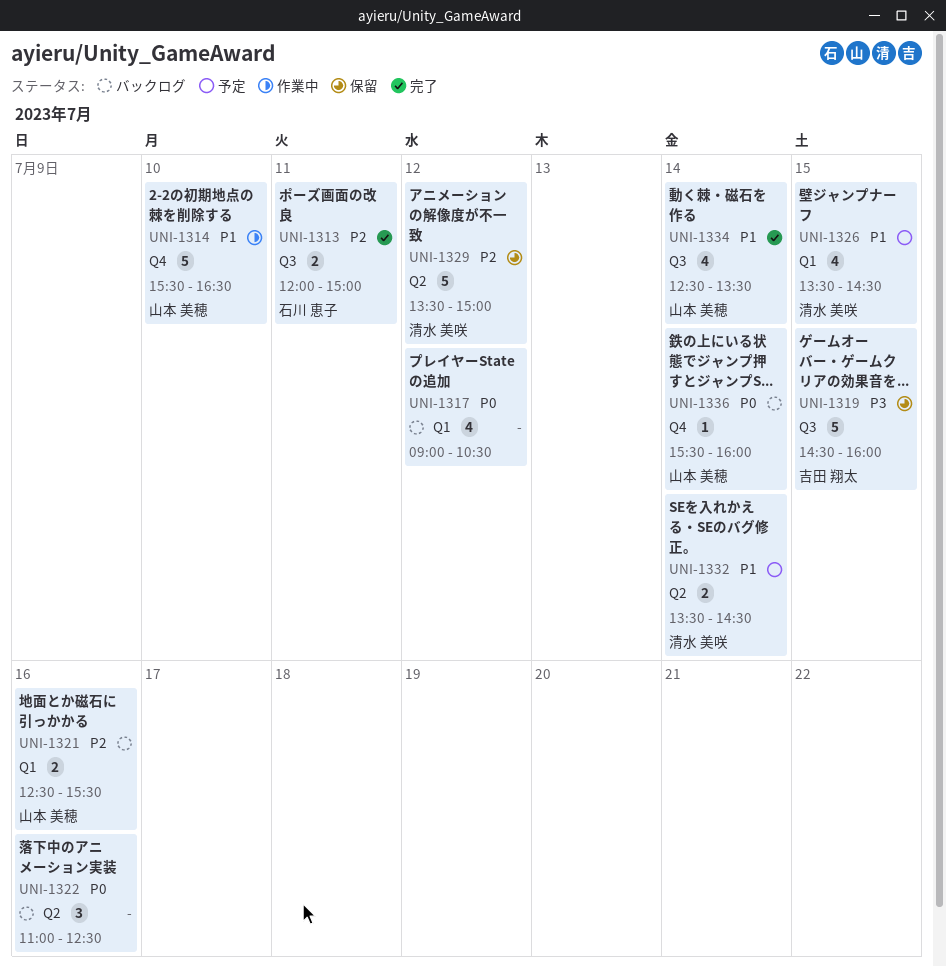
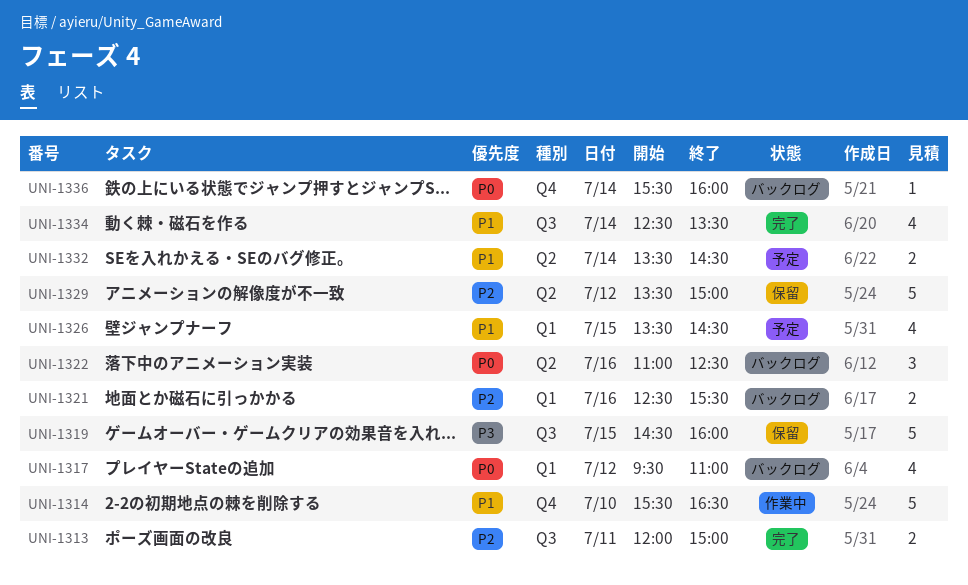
UNI-1317, begins: 09:00 -> 09:30
UNI-1317, ends: 10:30 -> 11:00

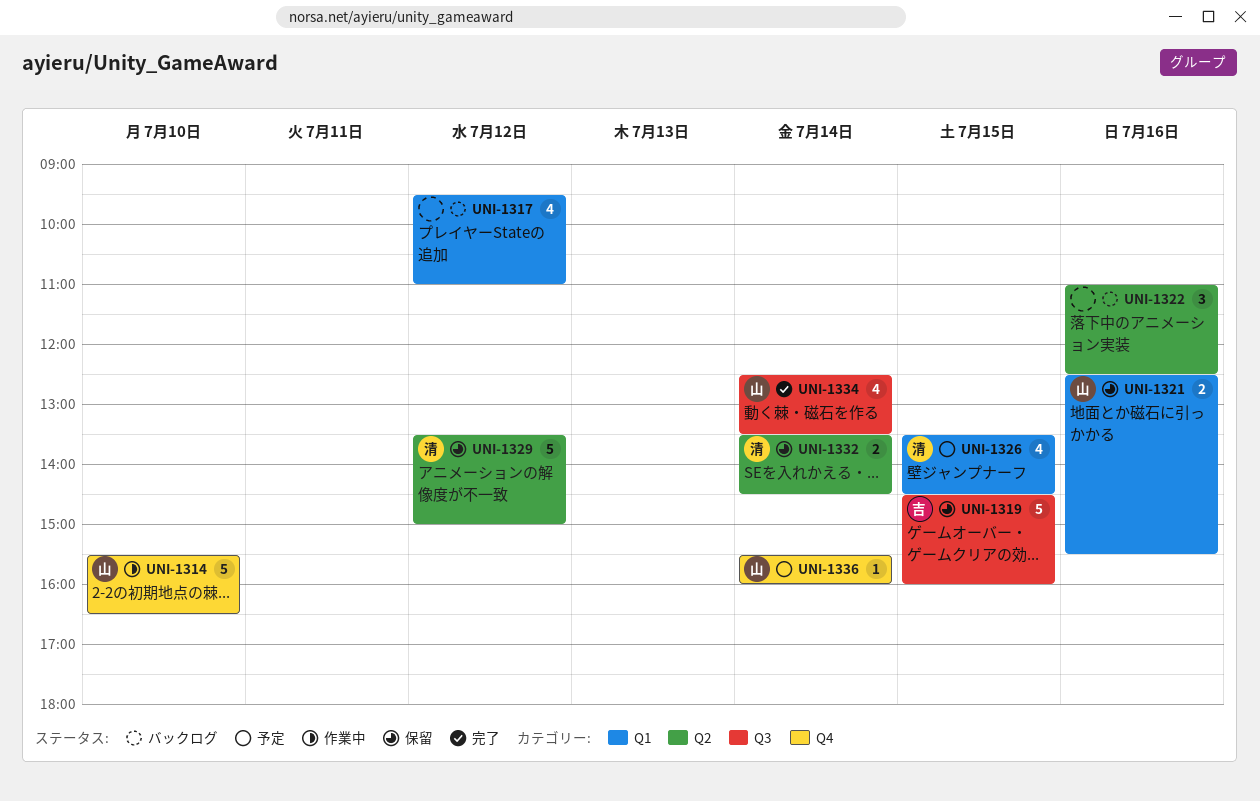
UNI-1313: present -> none
UNI-1321, status: バックログ -> 保留
UNI-1332, status: 予定 -> 保留
UNI-1336, status: バックログ -> 予定

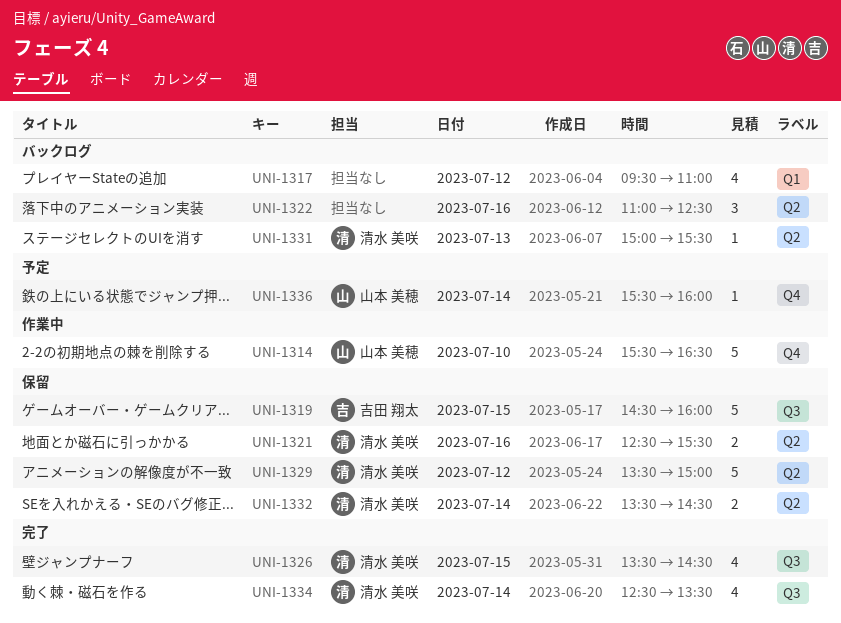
UNI-1321, owner: 山本 美穂 -> 清水 美咲
UNI-1321, label: Q1 -> Q2
UNI-1326, status: 予定 -> 完了
UNI-1326, label: Q1 -> Q3
UNI-1331: none -> present
UNI-1334, owner: 山本 美穂 -> 清水 美咲

